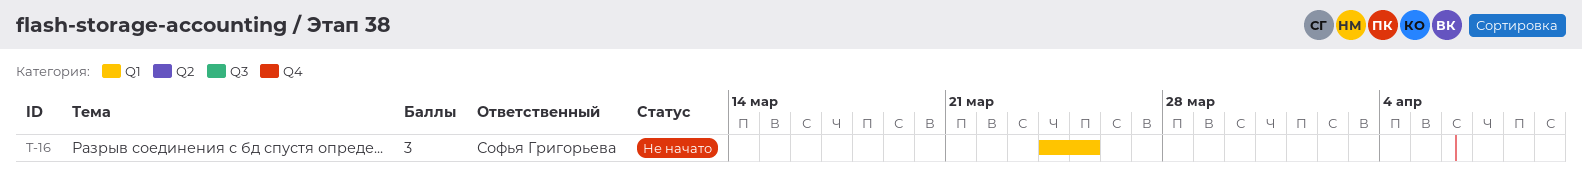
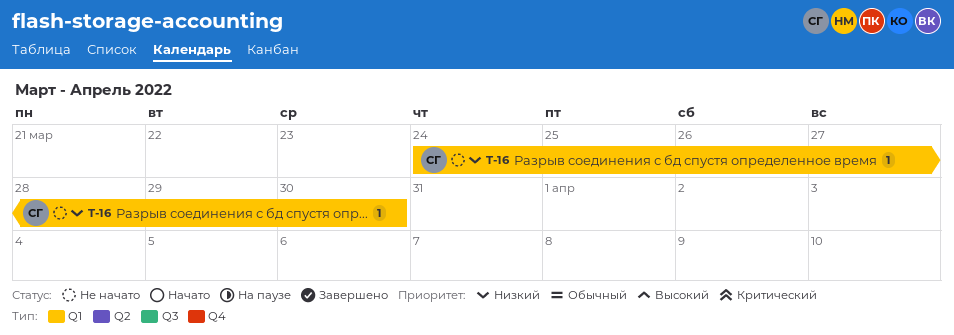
T-16, estimate: 3 -> 1
T-16, due: Mar 25 -> Mar 30

